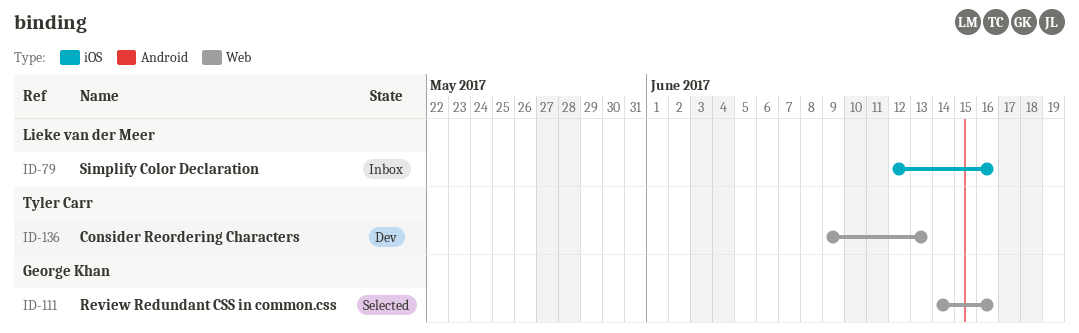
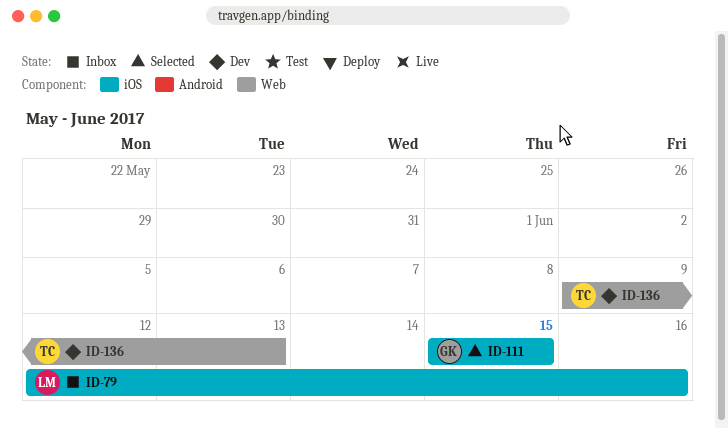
ID-111, label: Web -> iOS
ID-111, start: Jun 14 -> Jun 15
ID-111, due: Jun 16 -> Jun 15

